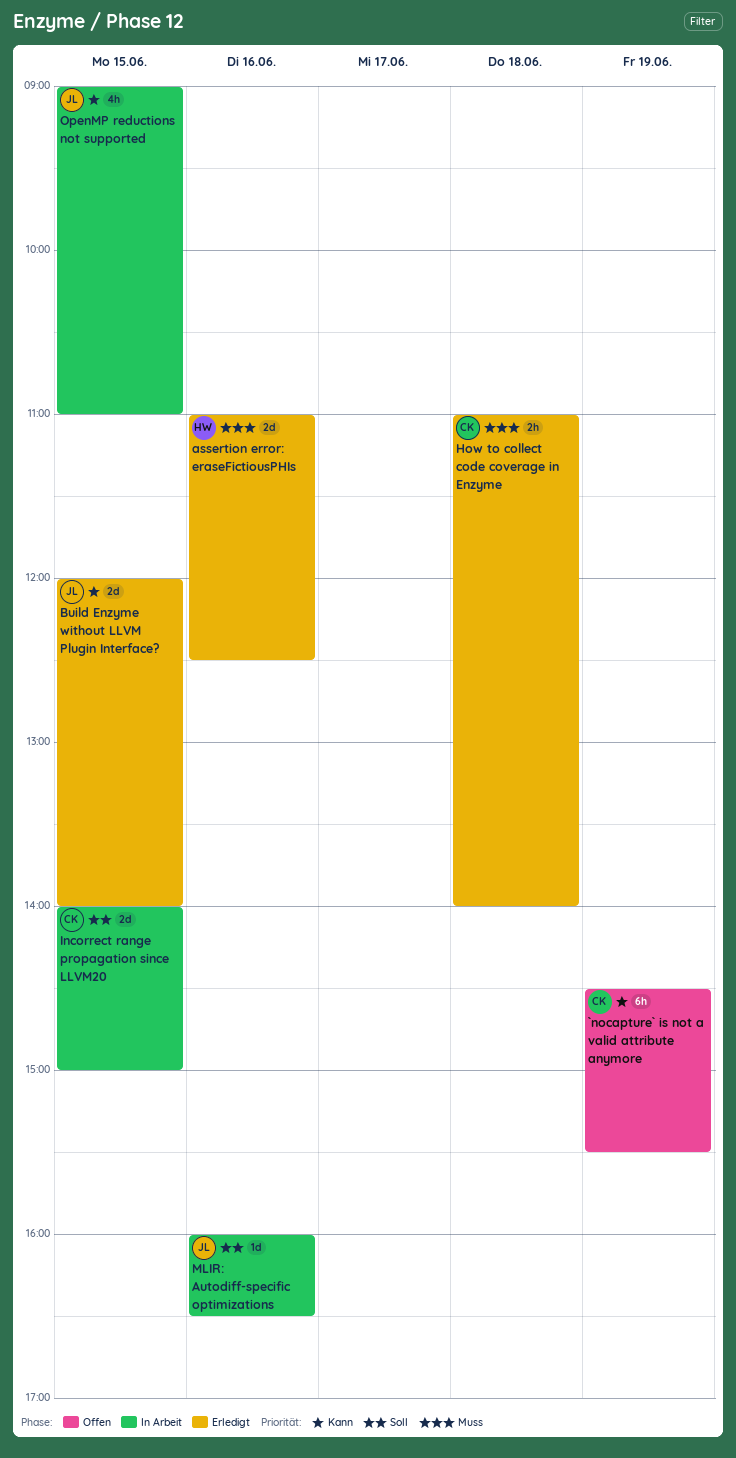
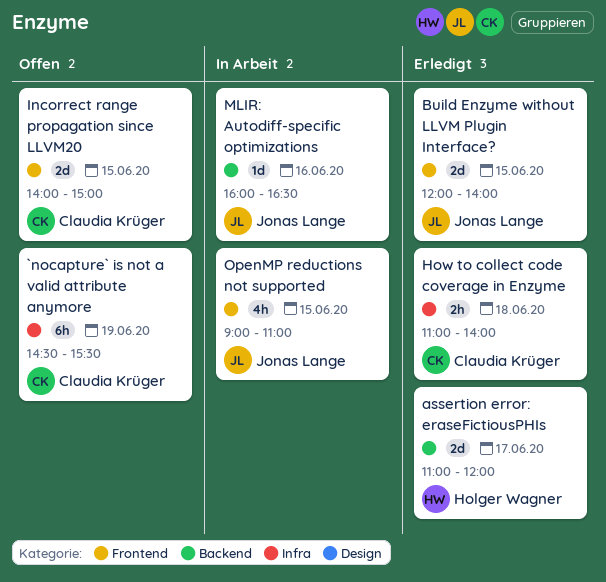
assertion error: eraseFictiousPHIs, day: Jun 16 -> Jun 17
assertion error: eraseFictiousPHIs, ends: 12:30 -> 12:00
Incorrect range propagation since LLVM20, status: In Arbeit -> Offen

